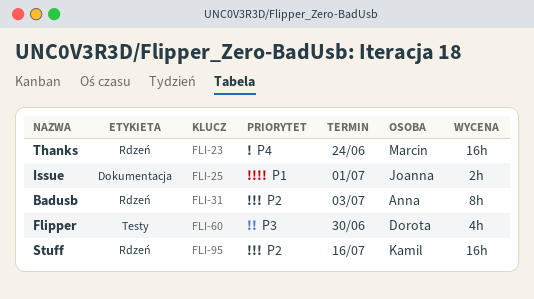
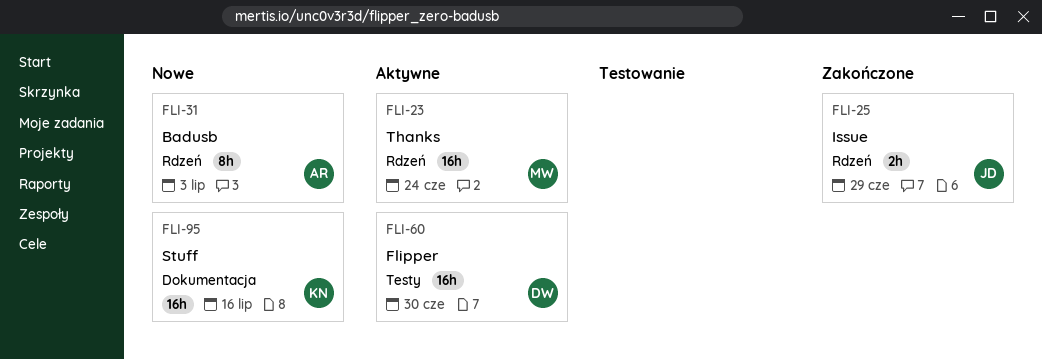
FLI-25, label: Dokumentacja -> Rdzeń
FLI-25, due: Jul 1 -> Jun 29
FLI-60, estimate: 4h -> 16h
FLI-95, label: Rdzeń -> Dokumentacja

